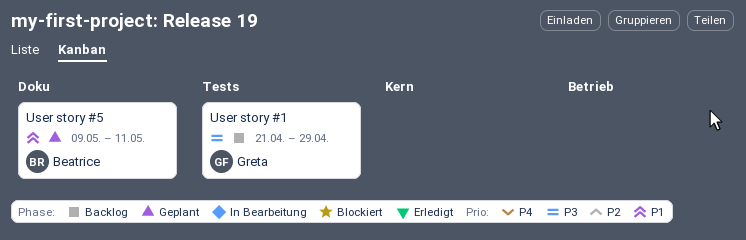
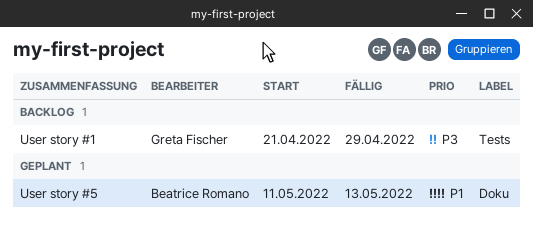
User story #5, start: May 9 -> May 11
User story #5, due: May 11 -> May 13

